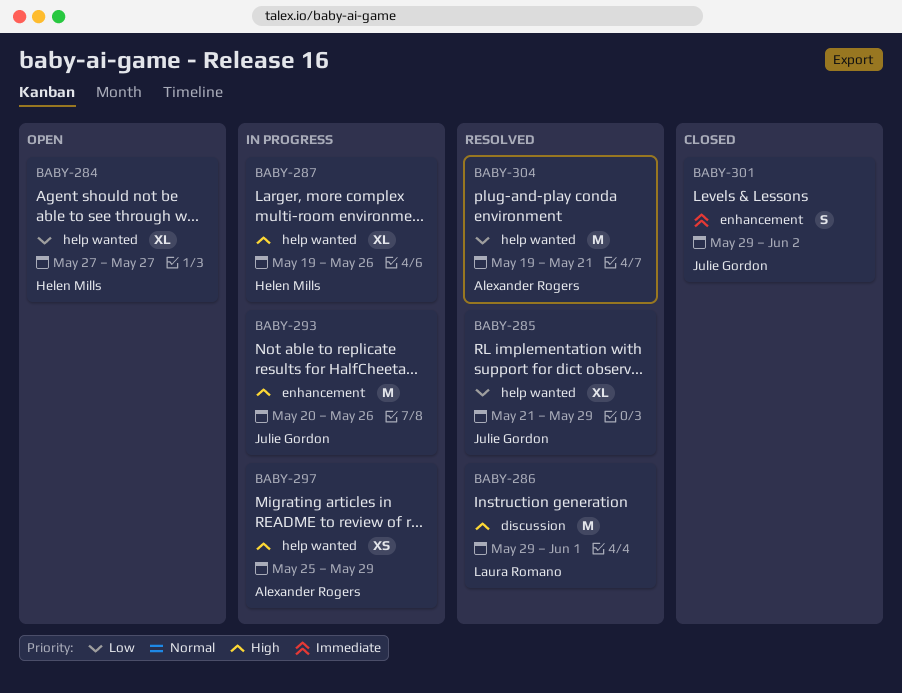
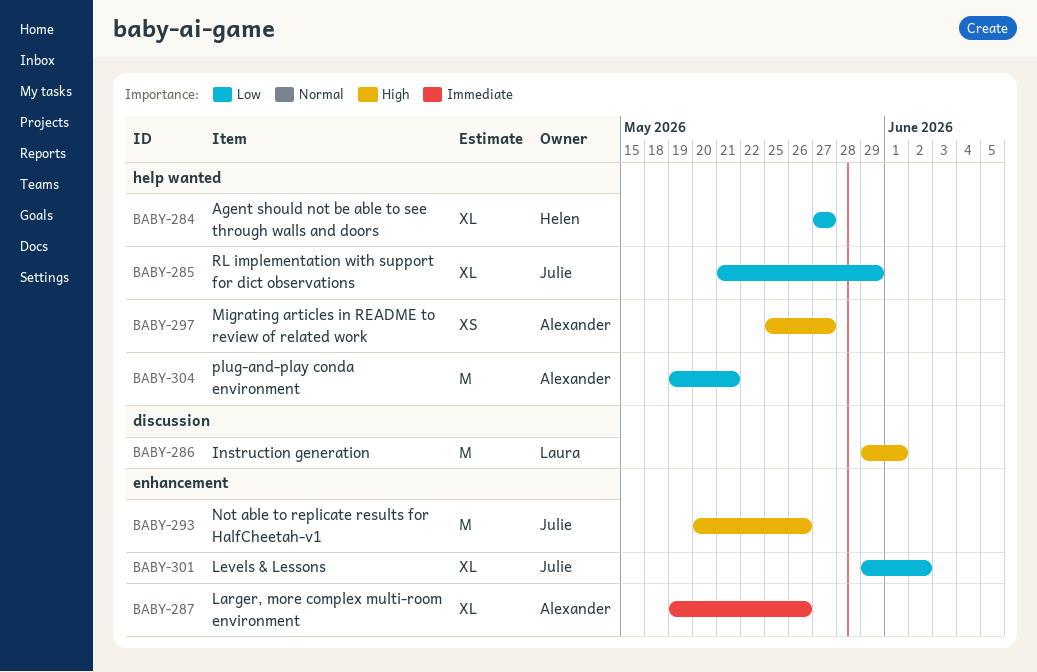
BABY-287, owner: Helen Mills -> Alexander Rogers
BABY-287, priority: High -> Immediate
BABY-287, label: help wanted -> enhancement
BABY-297, due: May 29 -> May 27
BABY-301, priority: Immediate -> Low
BABY-301, estimate: S -> XL

